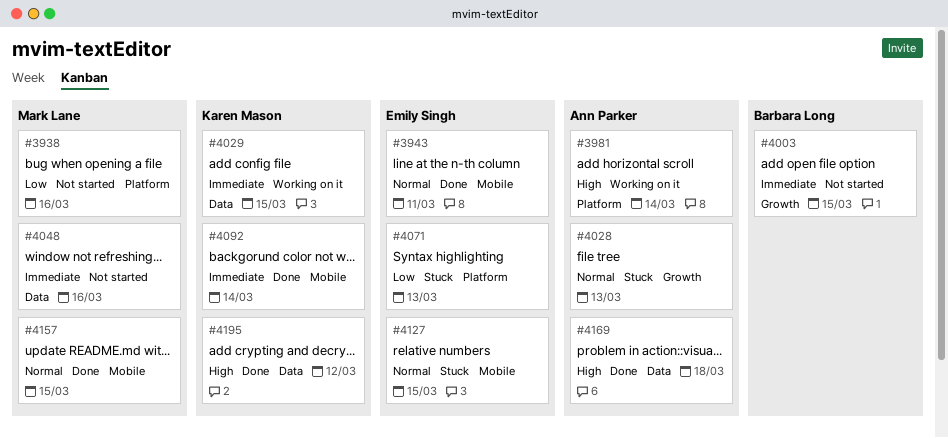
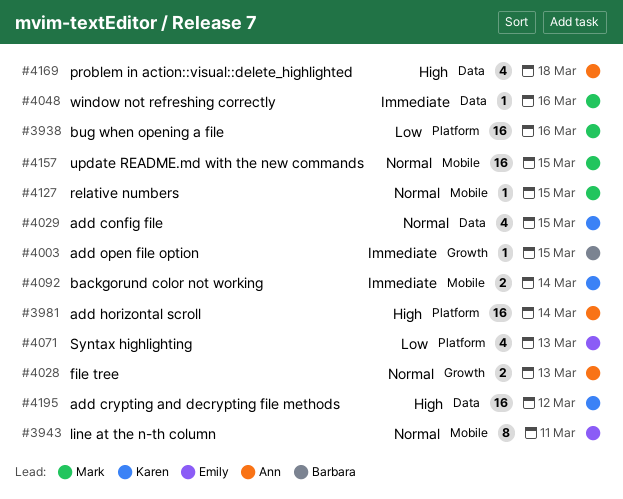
#4029, priority: Immediate -> Normal
#4127, owner: Emily Singh -> Mark Lane

